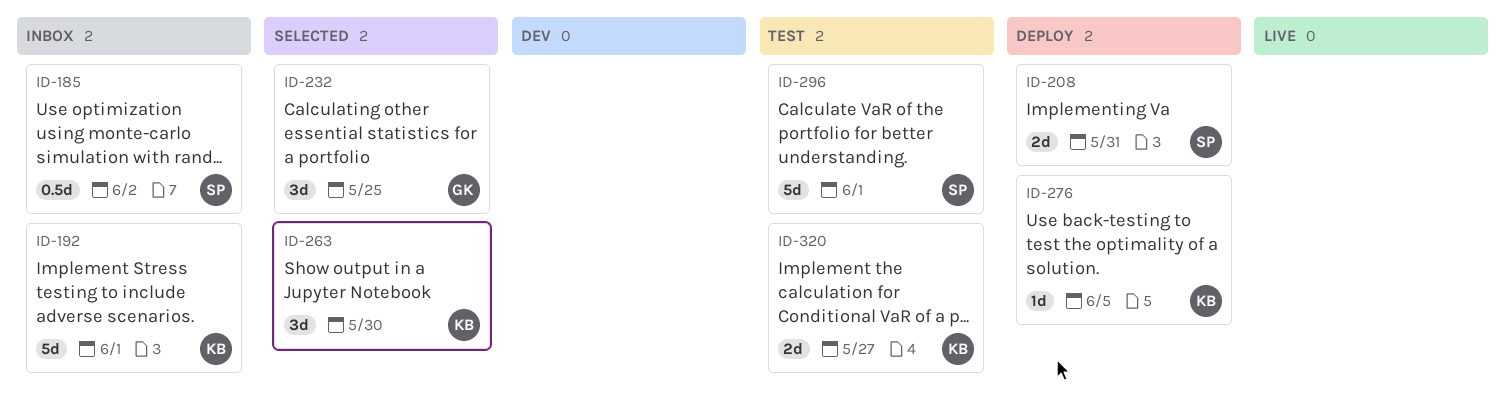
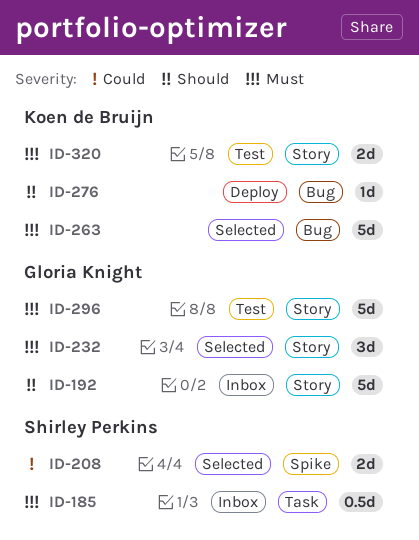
ID-192, owner: Koen de Bruijn -> Gloria Knight
ID-208, status: Deploy -> Selected
ID-263, estimate: 3d -> 5d
ID-296, owner: Shirley Perkins -> Gloria Knight

